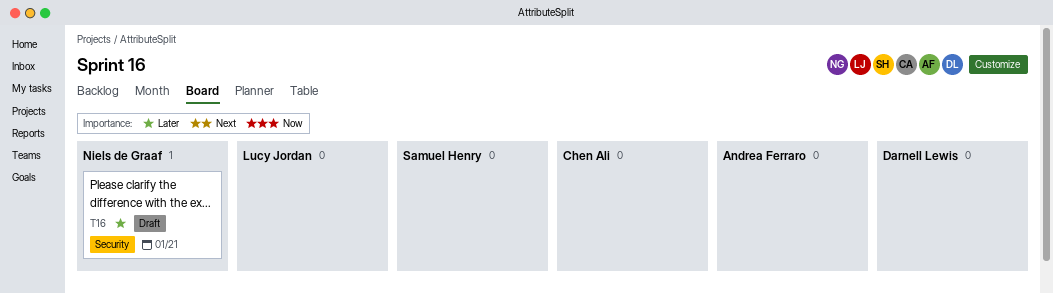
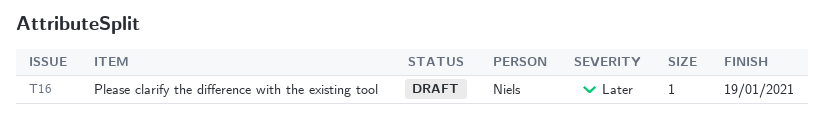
T16, due: Jan 21 -> Jan 19

